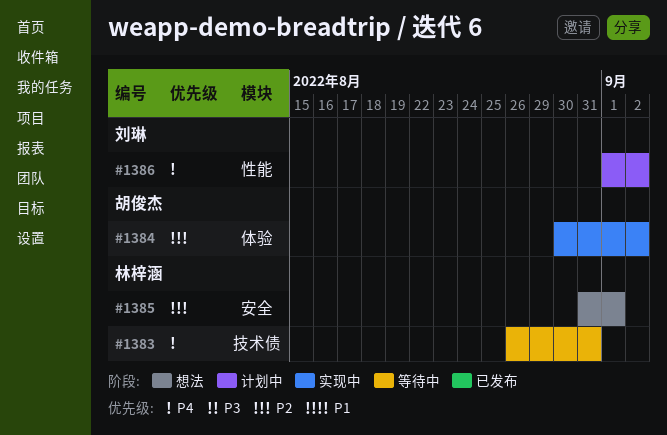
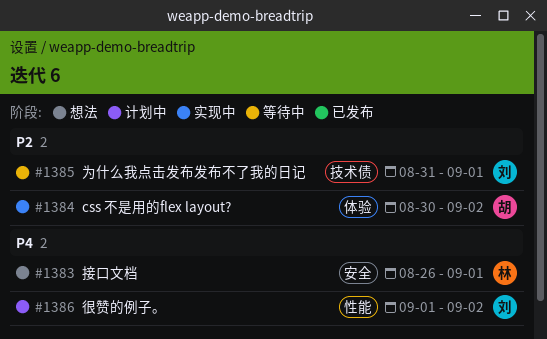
#1383, status: 等待中 -> 想法
#1383, label: 技术债 -> 安全
#1383, due: Aug 31 -> Sep 1
#1385, status: 想法 -> 等待中
#1385, owner: 林梓涵 -> 刘琳
#1385, label: 安全 -> 技术债

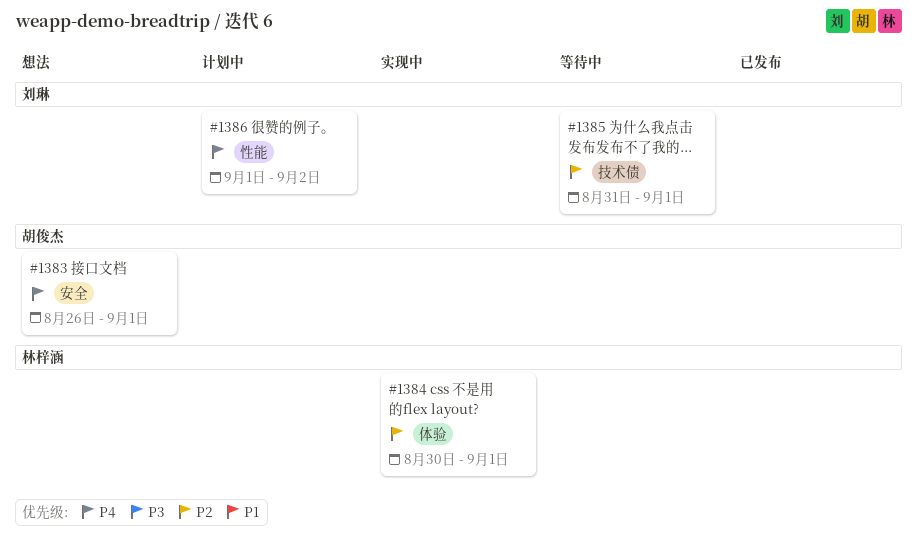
#1383, owner: 林梓涵 -> 胡俊杰
#1384, owner: 胡俊杰 -> 林梓涵
#1384, due: Sep 2 -> Sep 1

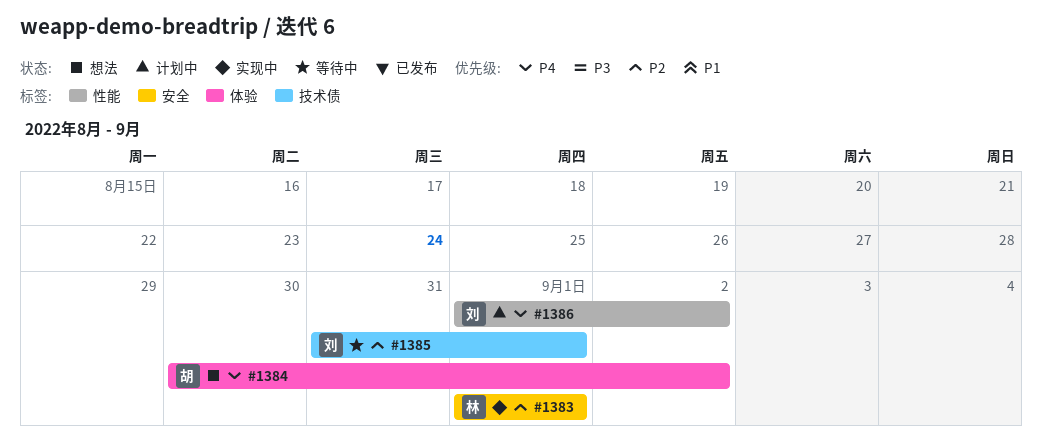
#1383, status: 想法 -> 实现中
#1383, owner: 胡俊杰 -> 林梓涵
#1383, priority: P4 -> P2
#1383, start: Aug 26 -> Sep 1
#1384, status: 实现中 -> 想法
#1384, owner: 林梓涵 -> 胡俊杰
#1384, priority: P2 -> P4
#1384, due: Sep 1 -> Sep 2

